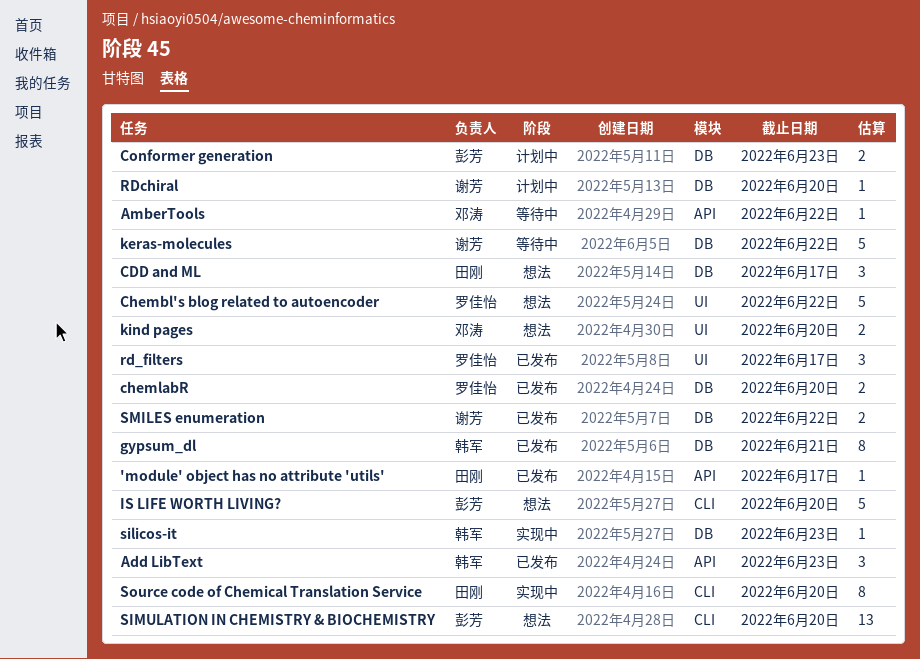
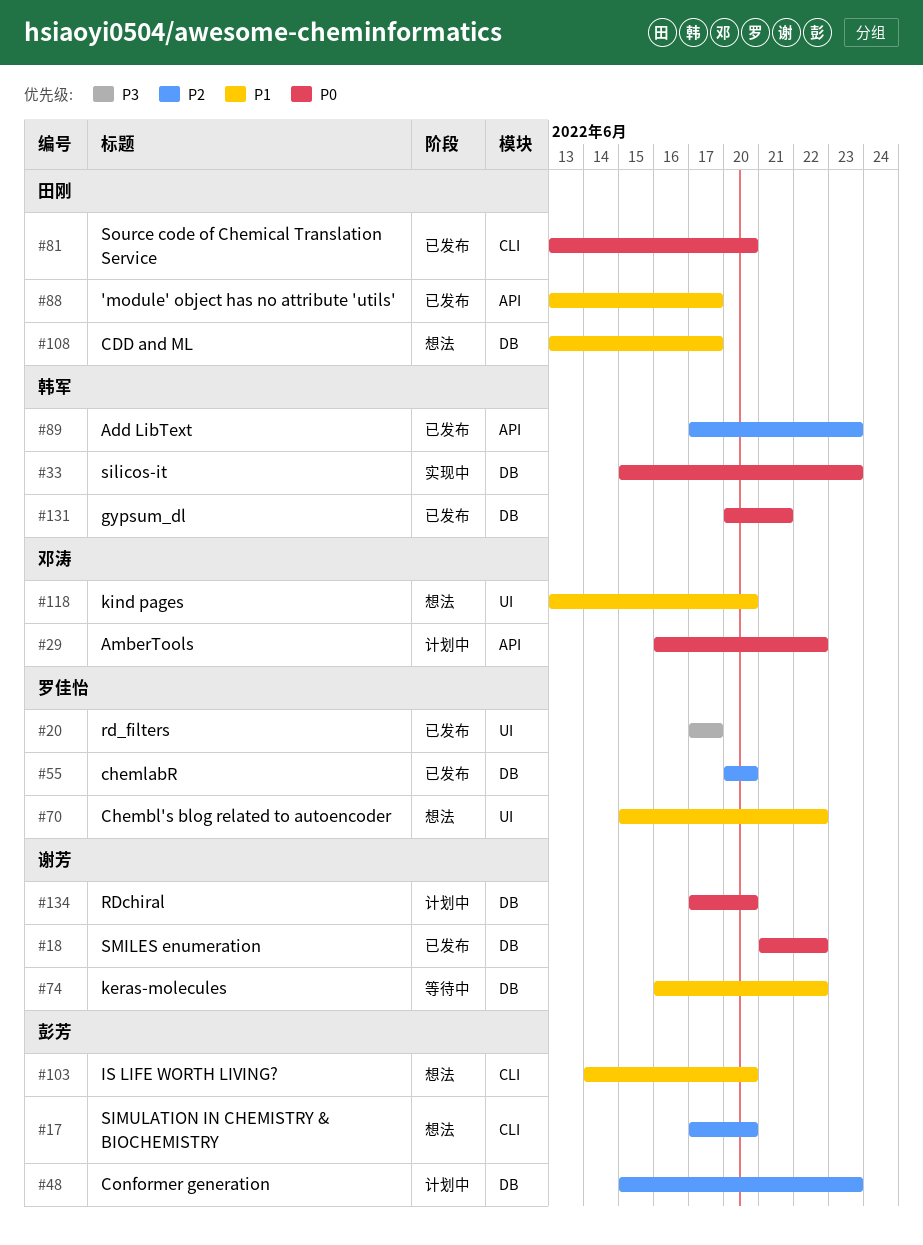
AmberTools, status: 等待中 -> 计划中
Source code of Chemical Translation Service, status: 实现中 -> 已发布

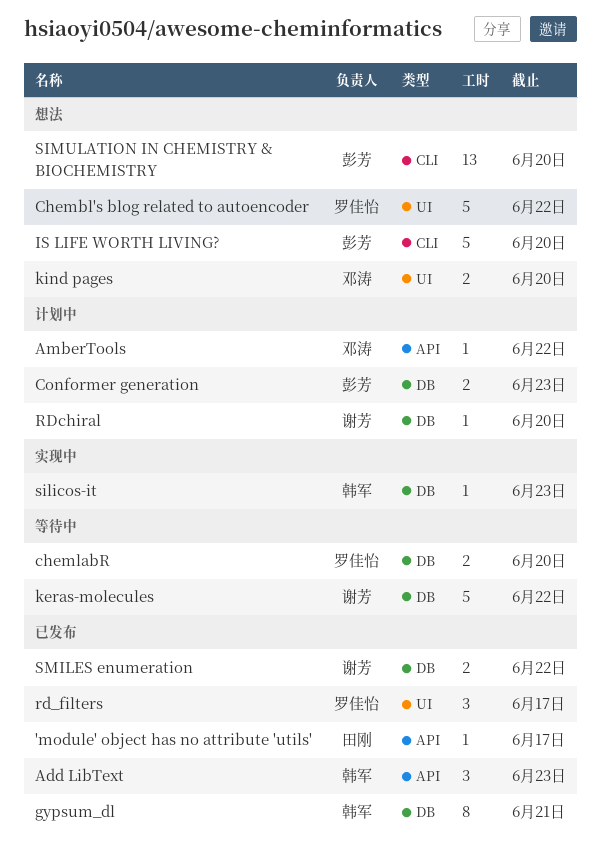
CDD and ML: present -> none
chemlabR, status: 已发布 -> 等待中
Source code of Chemical Translation Service: present -> none

